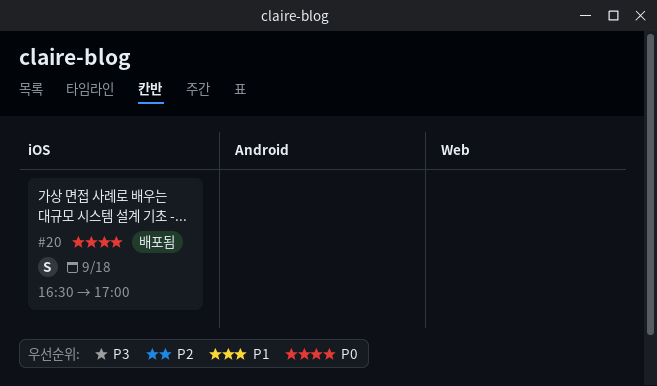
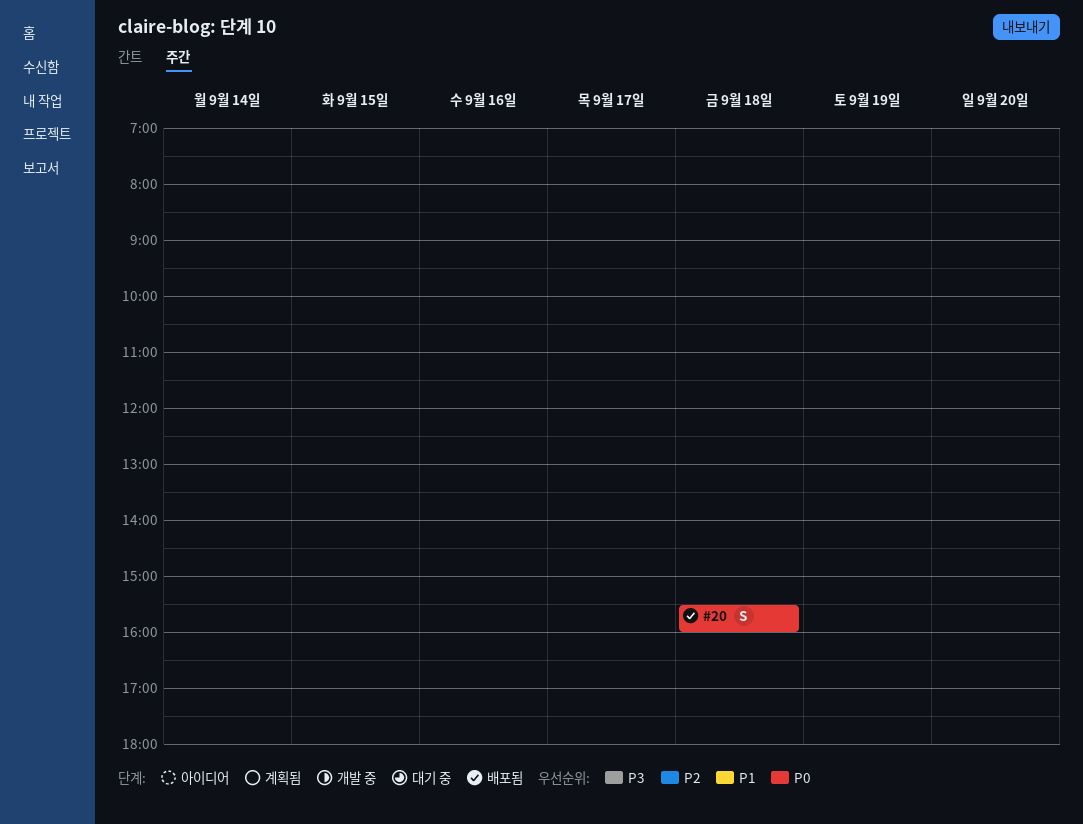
#20, begins: 16:30 -> 15:30
#20, ends: 17:00 -> 16:00

